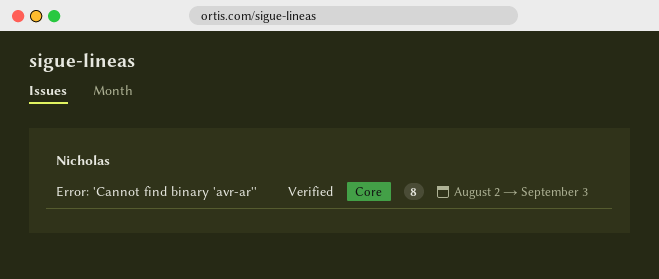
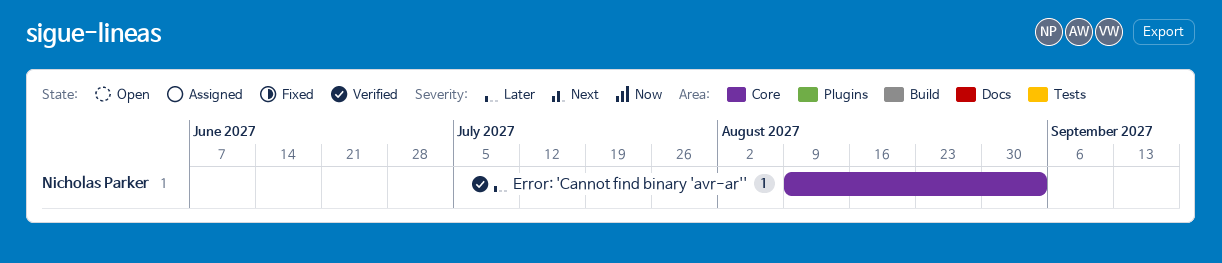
Error: 'Cannot find binary 'avr-ar'', estimate: 8 -> 1
Error: 'Cannot find binary 'avr-ar'', start: Aug 2 -> Aug 9

